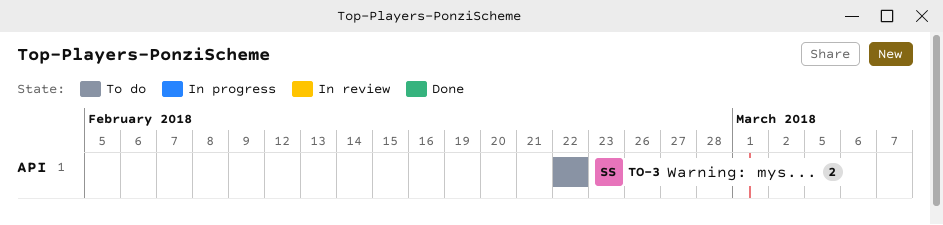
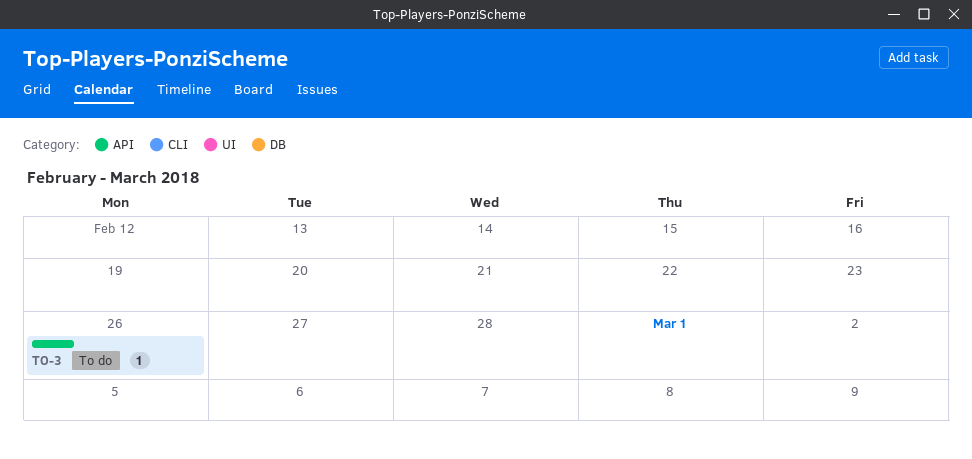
TO-3, estimate: 2 -> 1
TO-3, due: Feb 22 -> Feb 26

